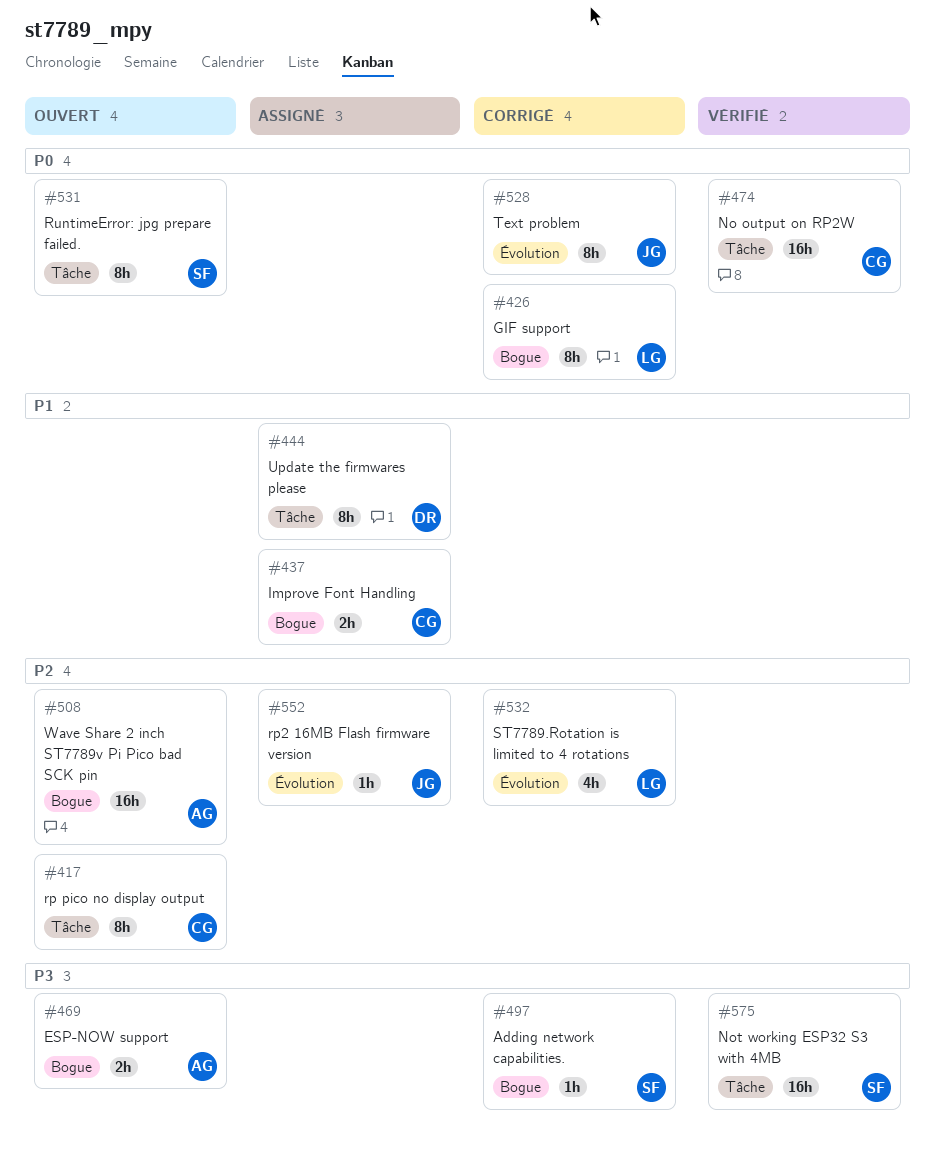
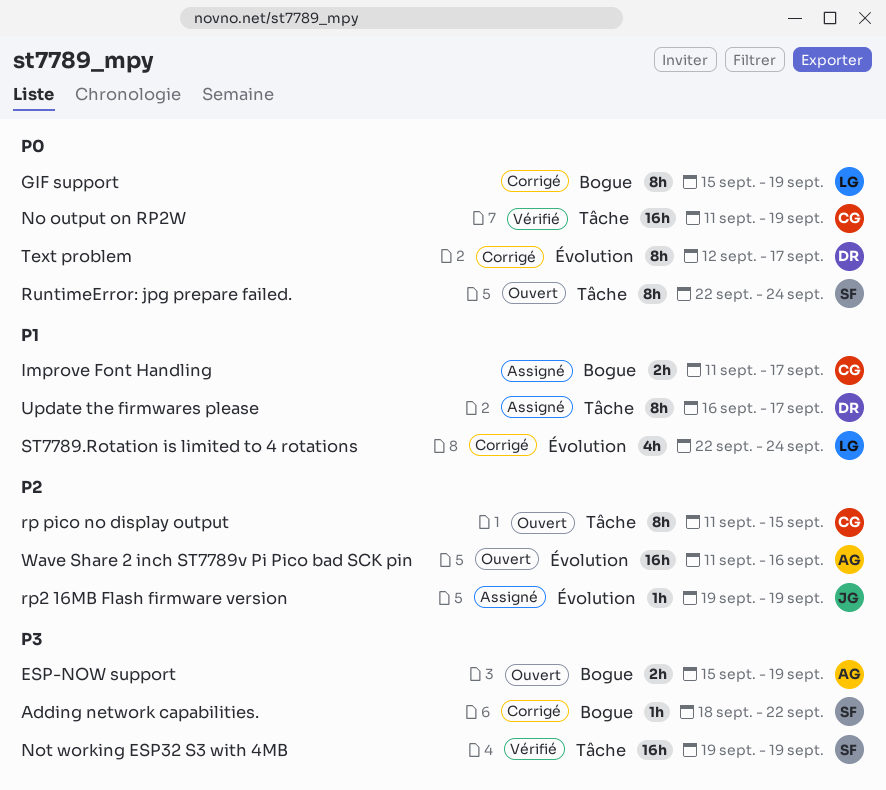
ST7789.Rotation is limited to 4 rotations, priority: P2 -> P1
Text problem, owner: JG -> DR
Wave Share 2 inch ST7789v Pi Pico bad SCK pin, label: Bogue -> Évolution

